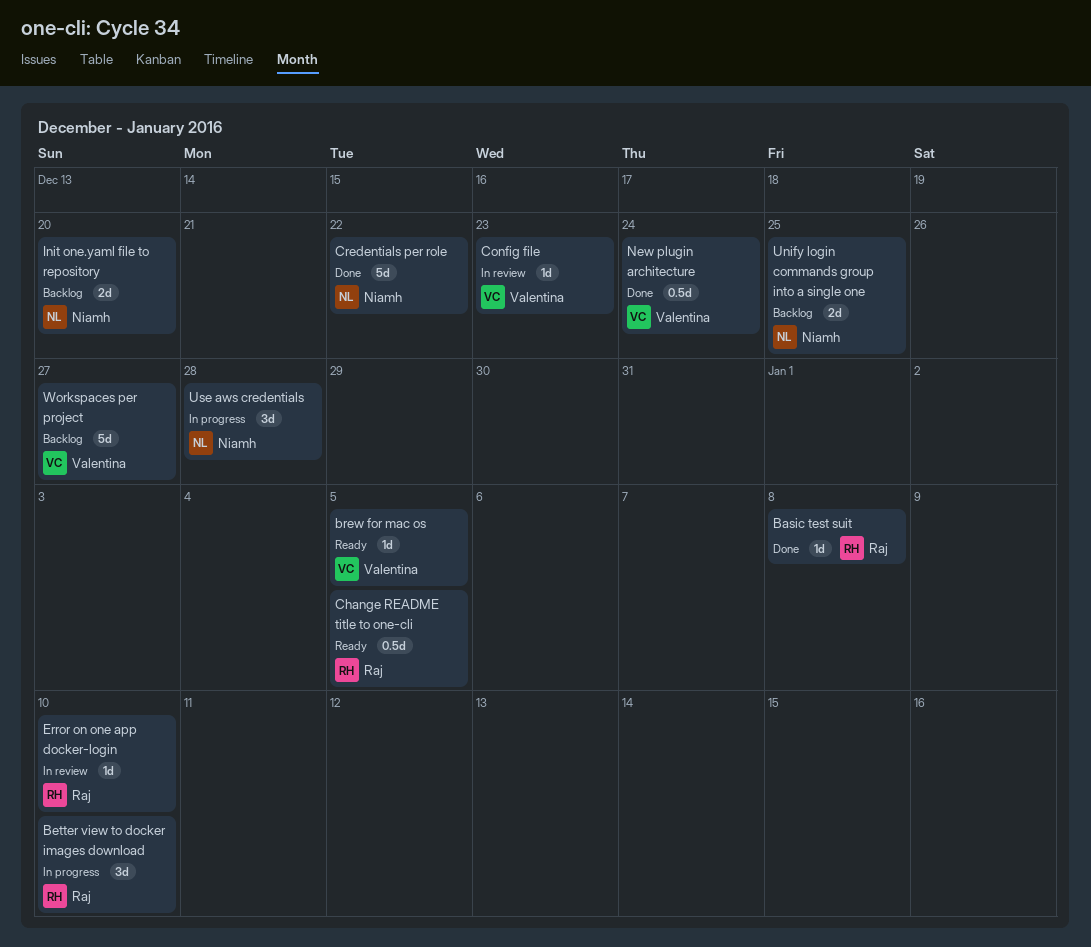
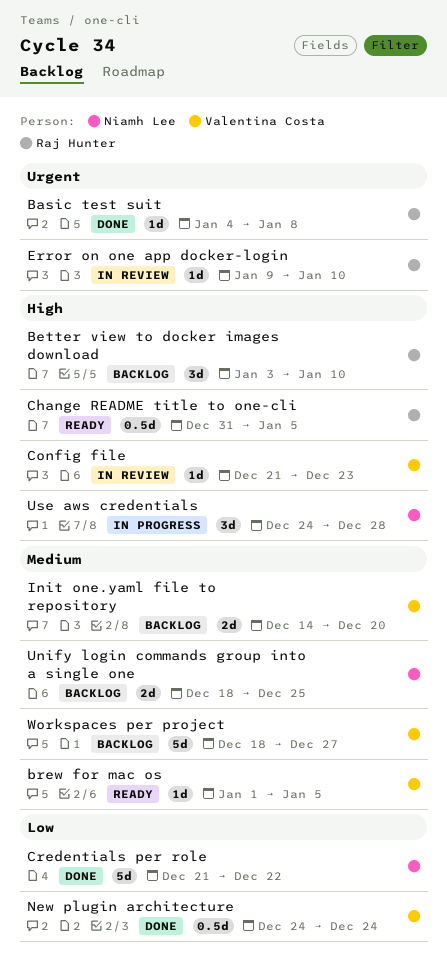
Better view to docker images download, status: In progress -> Backlog
Init one.yaml file to repository, owner: Niamh Lee -> Valentina Costa

